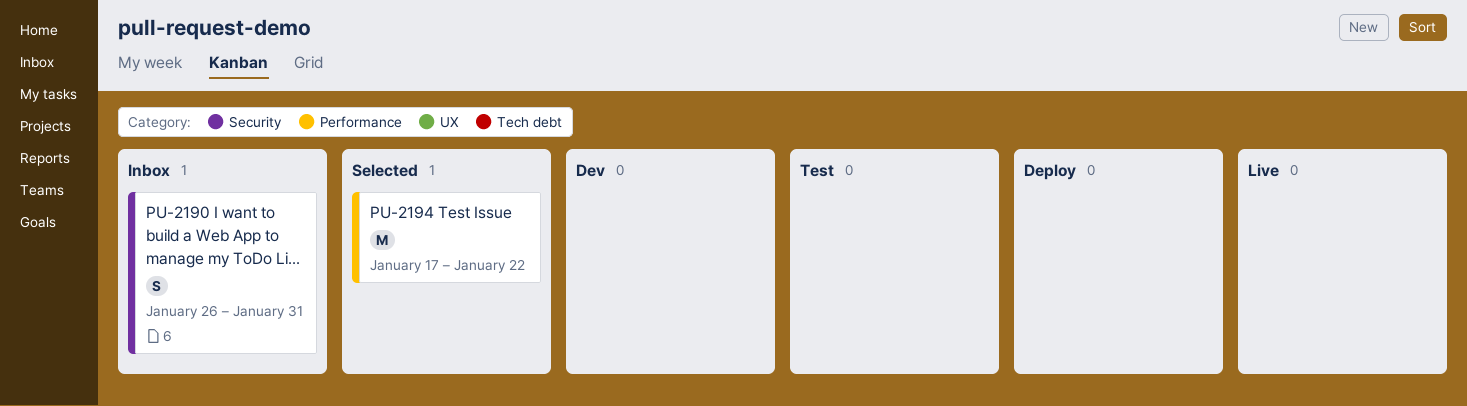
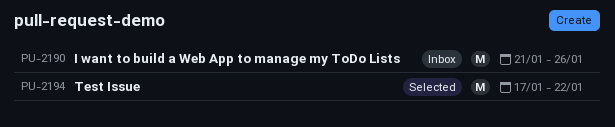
PU-2190, estimate: S -> M
PU-2190, start: Jan 26 -> Jan 21
PU-2190, due: Jan 31 -> Jan 26

